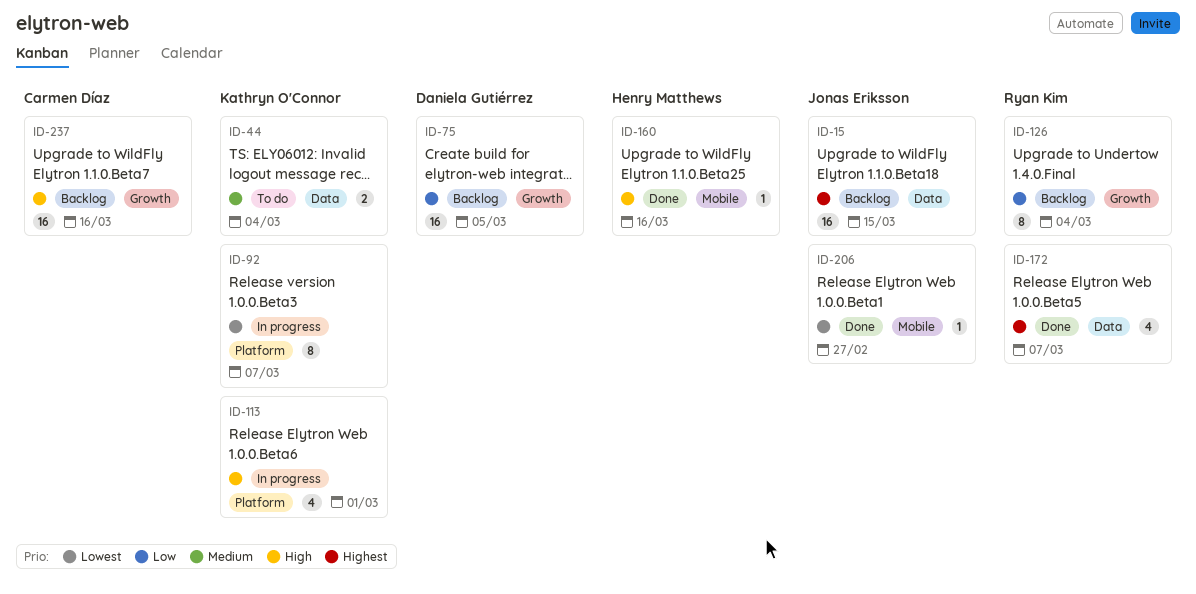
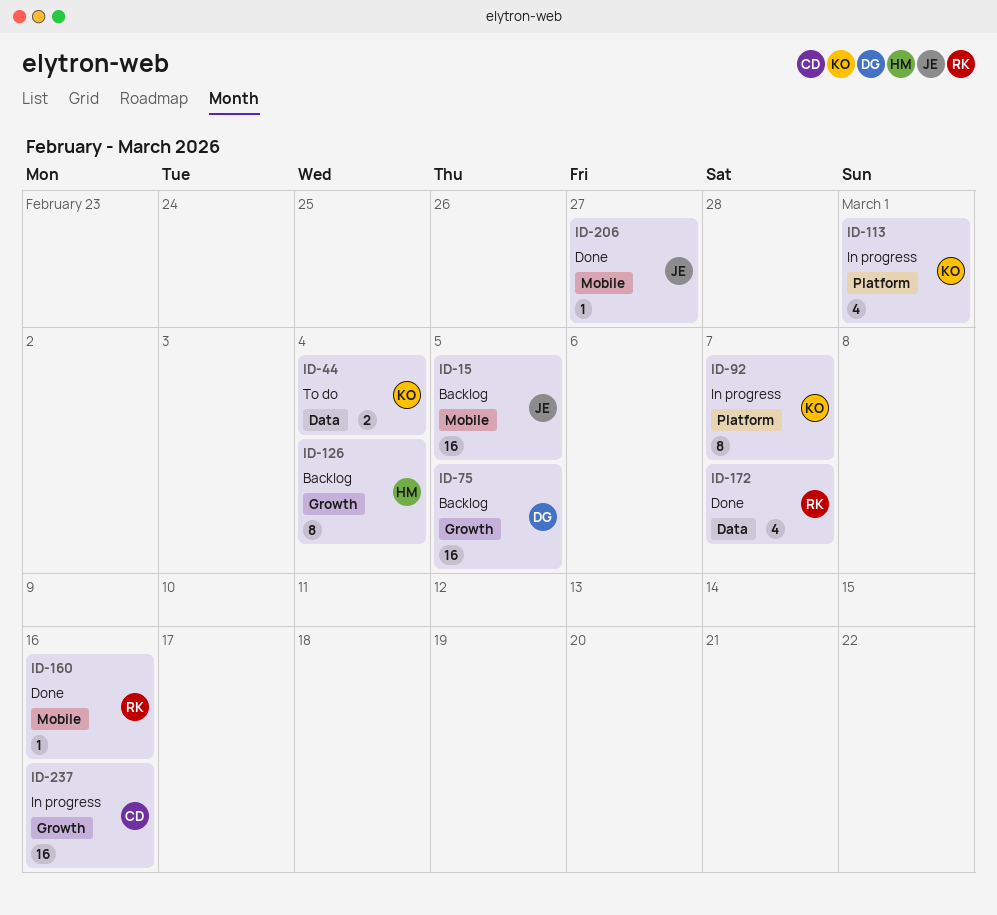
ID-15, label: Data -> Mobile
ID-15, due: Mar 15 -> Mar 5
ID-126, owner: Ryan Kim -> Henry Matthews
ID-160, owner: Henry Matthews -> Ryan Kim
ID-237, status: Backlog -> In progress

